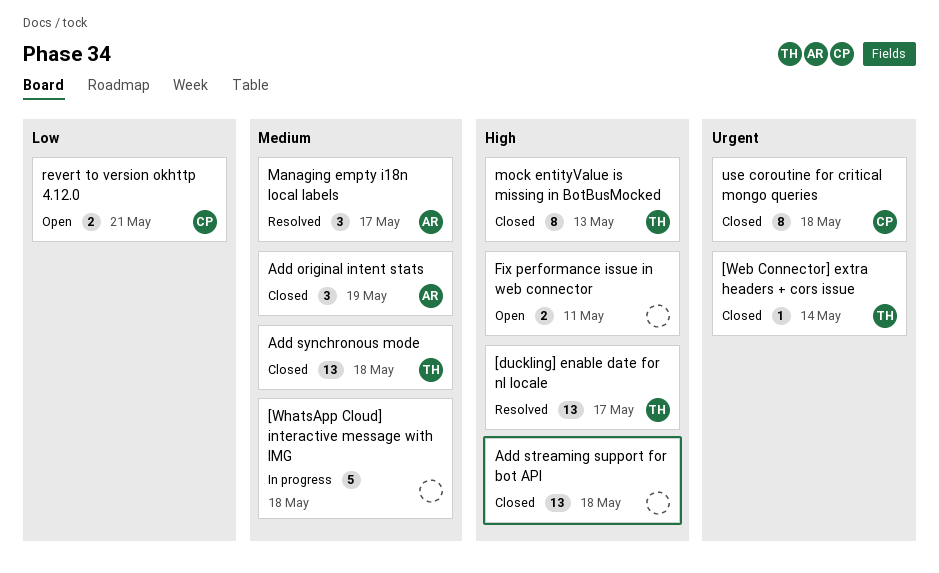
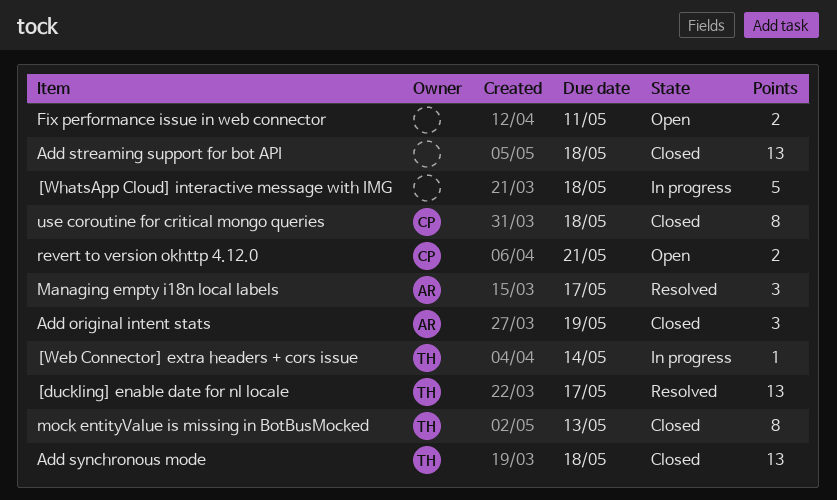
[Web Connector] extra headers + cors issue, status: Closed -> In progress

